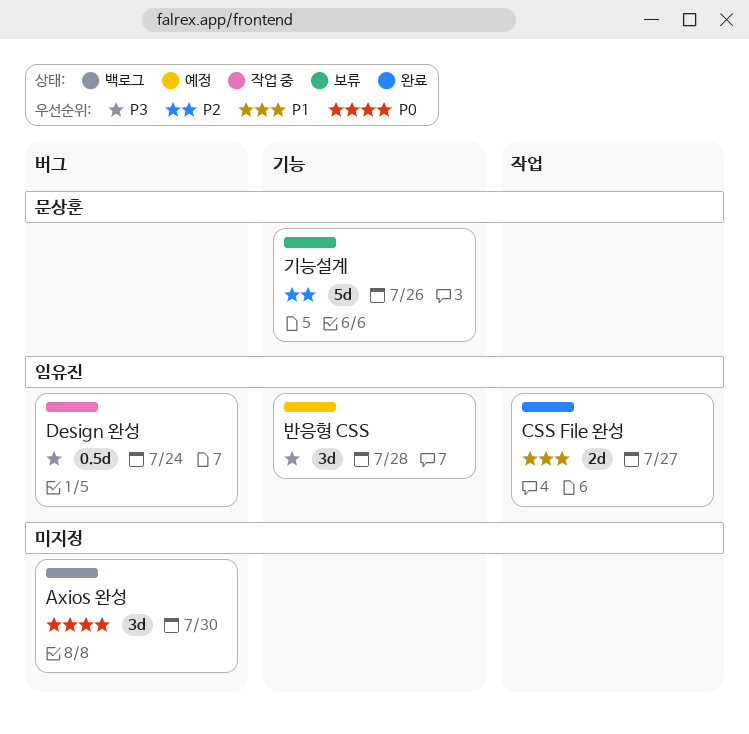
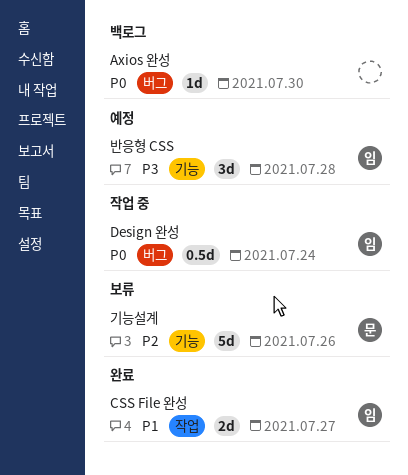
Axios 완성, estimate: 3d -> 1d
Design 완성, priority: P3 -> P0

